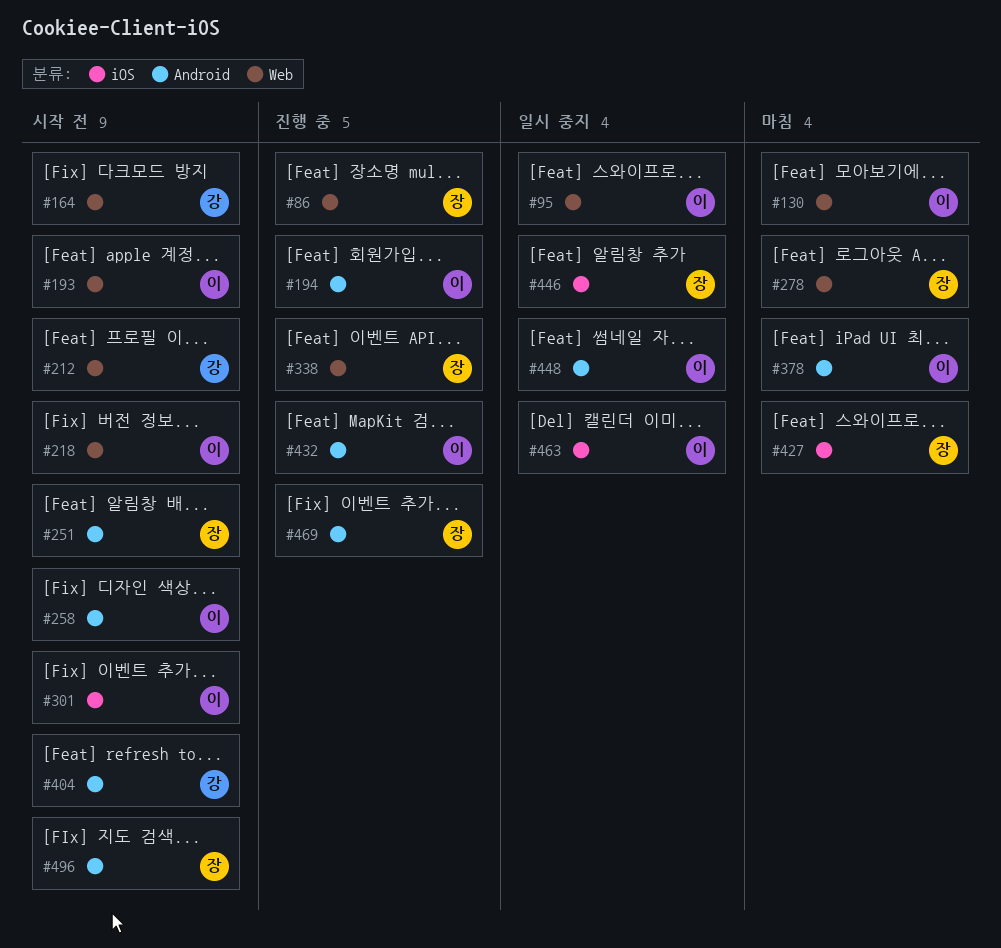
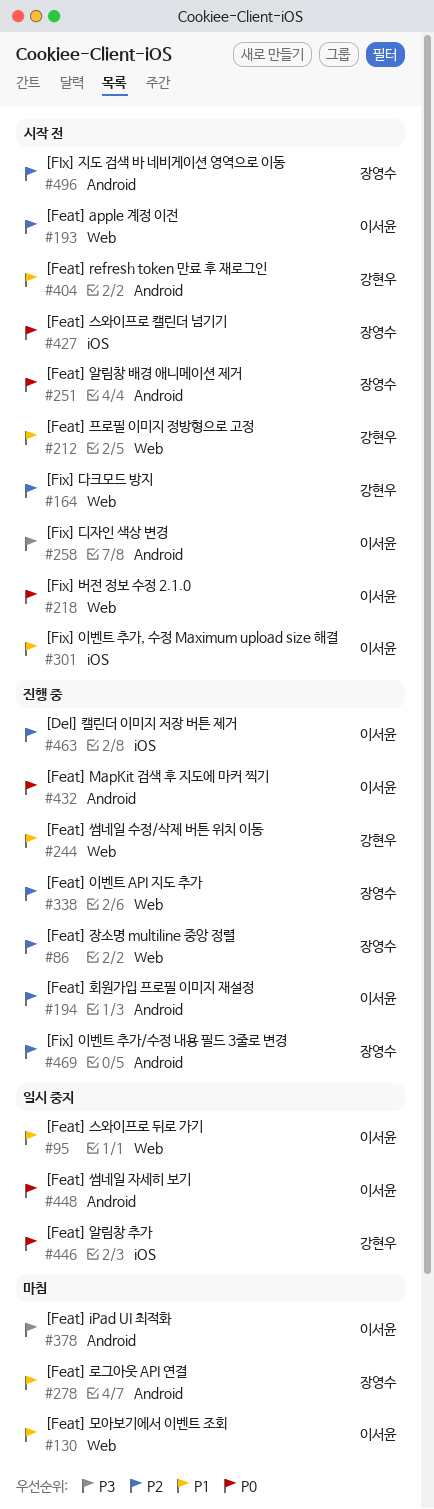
#244: none -> present
#278, label: Web -> Android
#427, status: 마침 -> 시작 전
#446, owner: 장영수 -> 강현우
#463, status: 일시 중지 -> 진행 중

